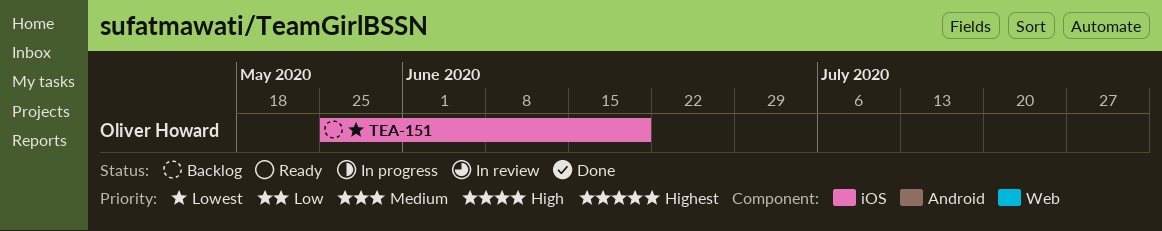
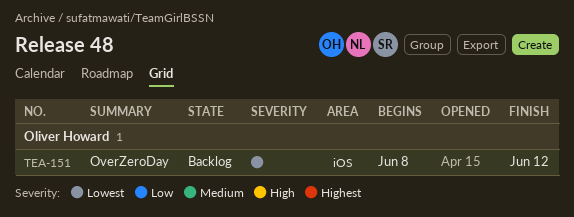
TEA-151, start: May 25 -> Jun 8
TEA-151, due: Jun 19 -> Jun 12

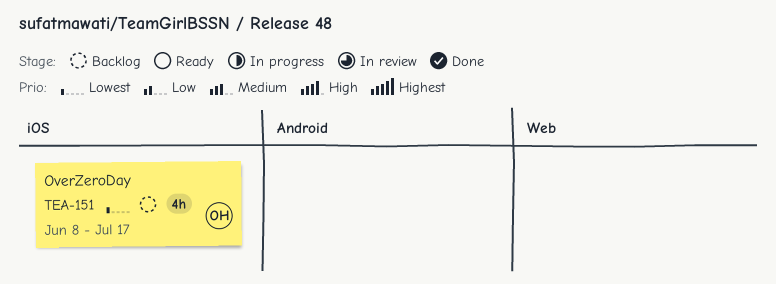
TEA-151, due: Jun 12 -> Jul 17

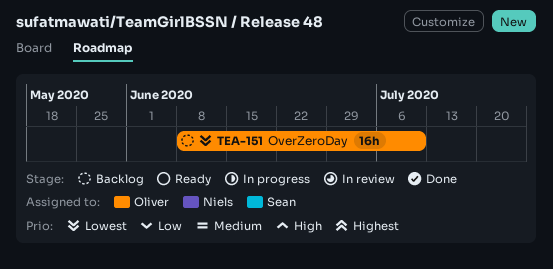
TEA-151, estimate: 4h -> 16h
TEA-151, due: Jul 17 -> Jul 10

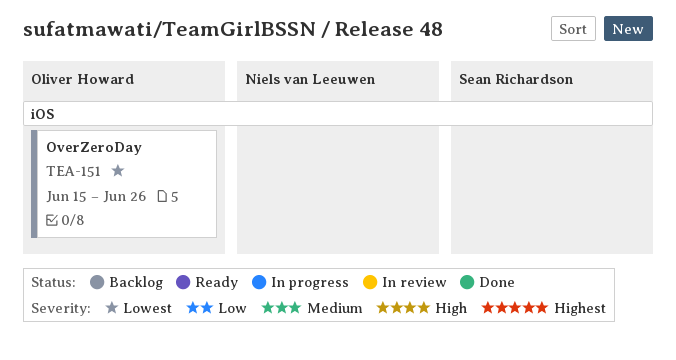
TEA-151, start: Jun 8 -> Jun 15
TEA-151, due: Jul 10 -> Jun 26

